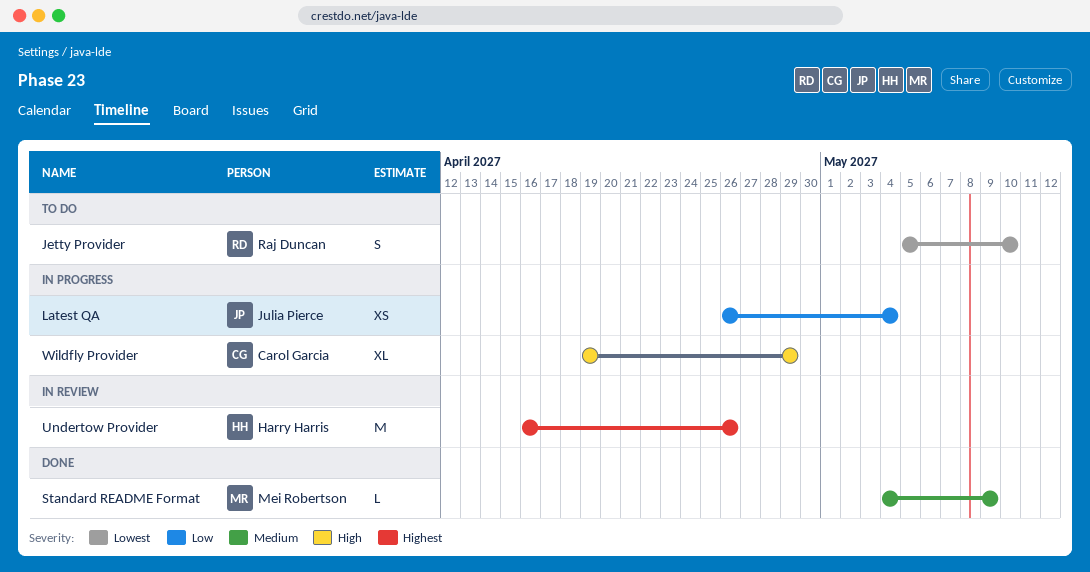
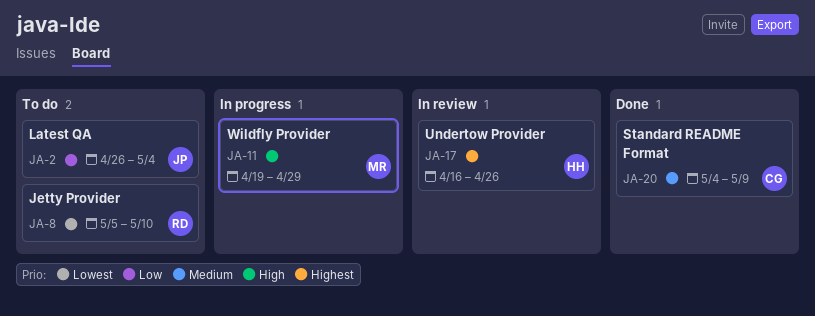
Latest QA, status: In progress -> To do
Standard README Format, owner: Mei Robertson -> Carol Garcia
Wildfly Provider, owner: Carol Garcia -> Mei Robertson

